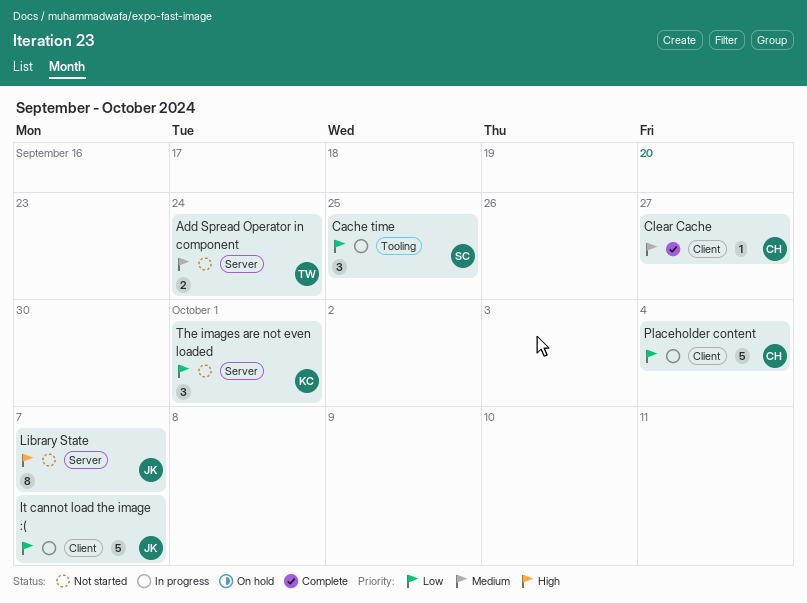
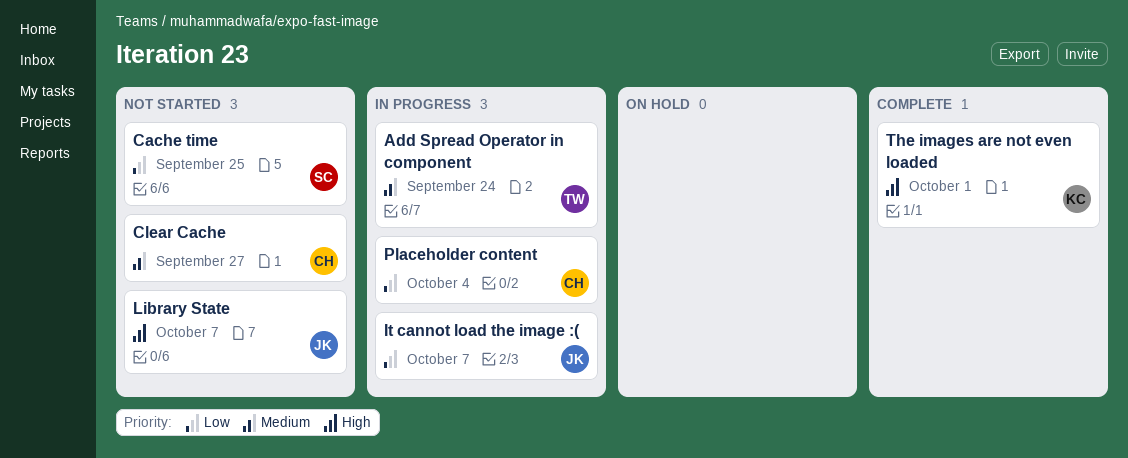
Add Spread Operator in component, status: Not started -> In progress
Cache time, status: In progress -> Not started
Clear Cache, status: Complete -> Not started
The images are not even loaded, status: Not started -> Complete
The images are not even loaded, priority: Low -> High

